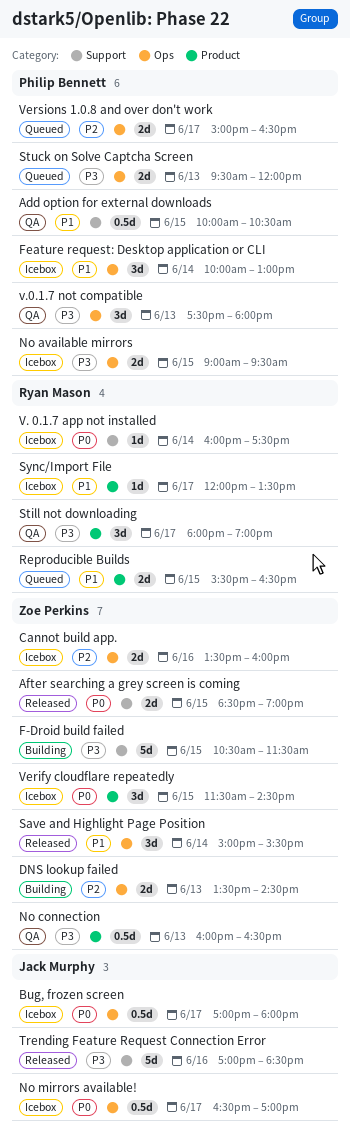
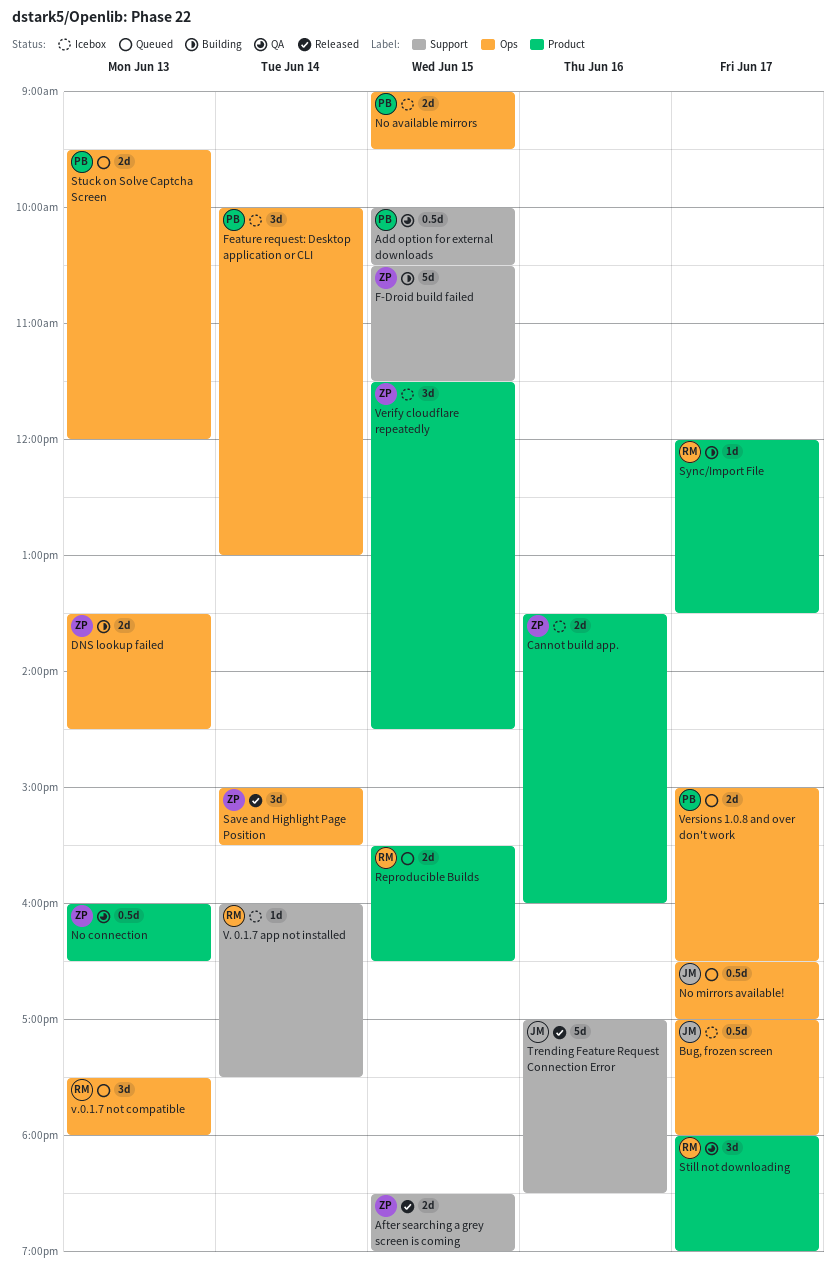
Cannot build app., label: Ops -> Product
No mirrors available!, status: Icebox -> Queued
Sync/Import File, status: Icebox -> Building
v.0.1.7 not compatible, status: QA -> Queued
v.0.1.7 not compatible, owner: Philip Bennett -> Ryan Mason

